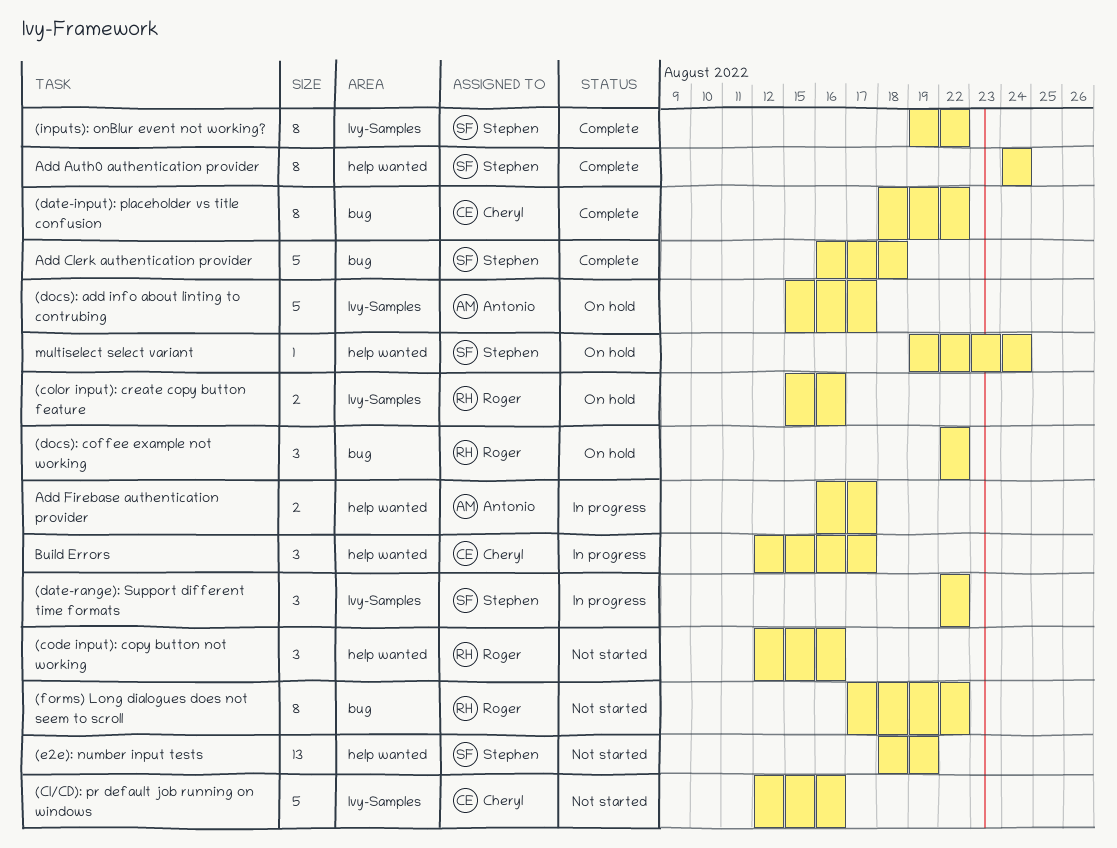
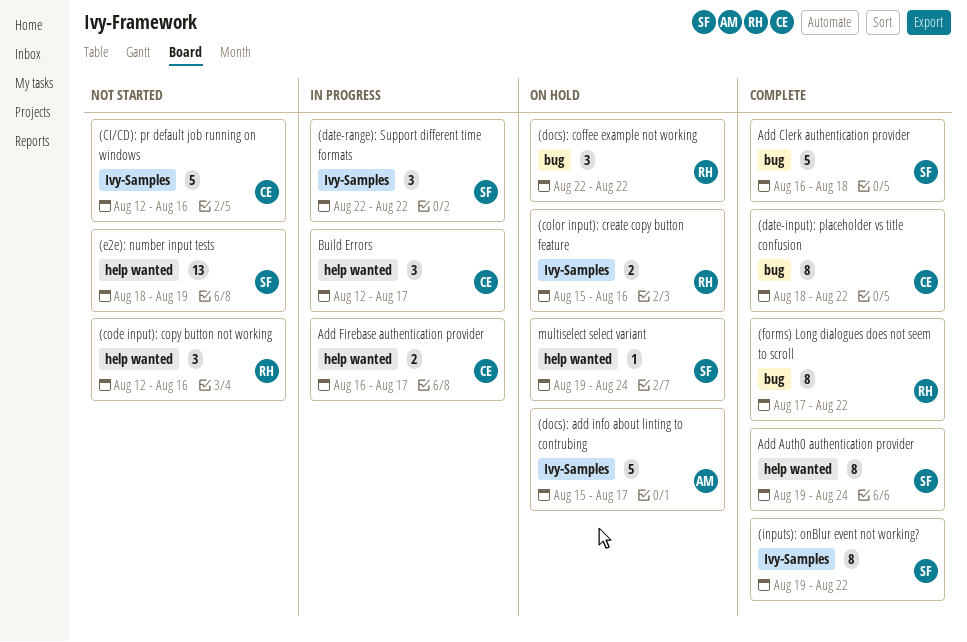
(forms) Long dialogues does not seem to scroll, status: Not started -> Complete
Add Auth0 authentication provider, start: Aug 24 -> Aug 19
Add Firebase authentication provider, owner: Antonio -> Cheryl

